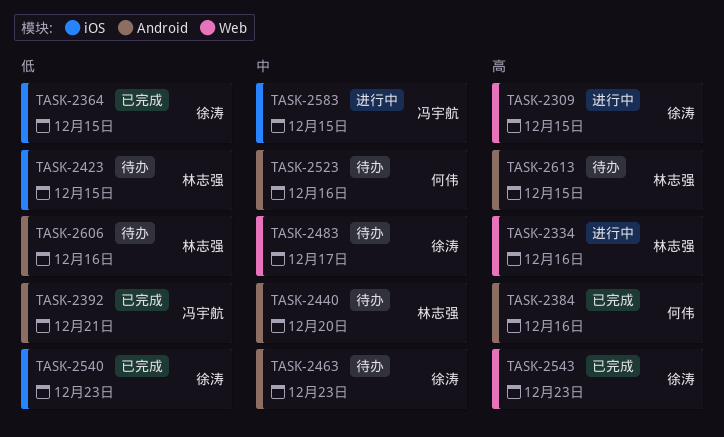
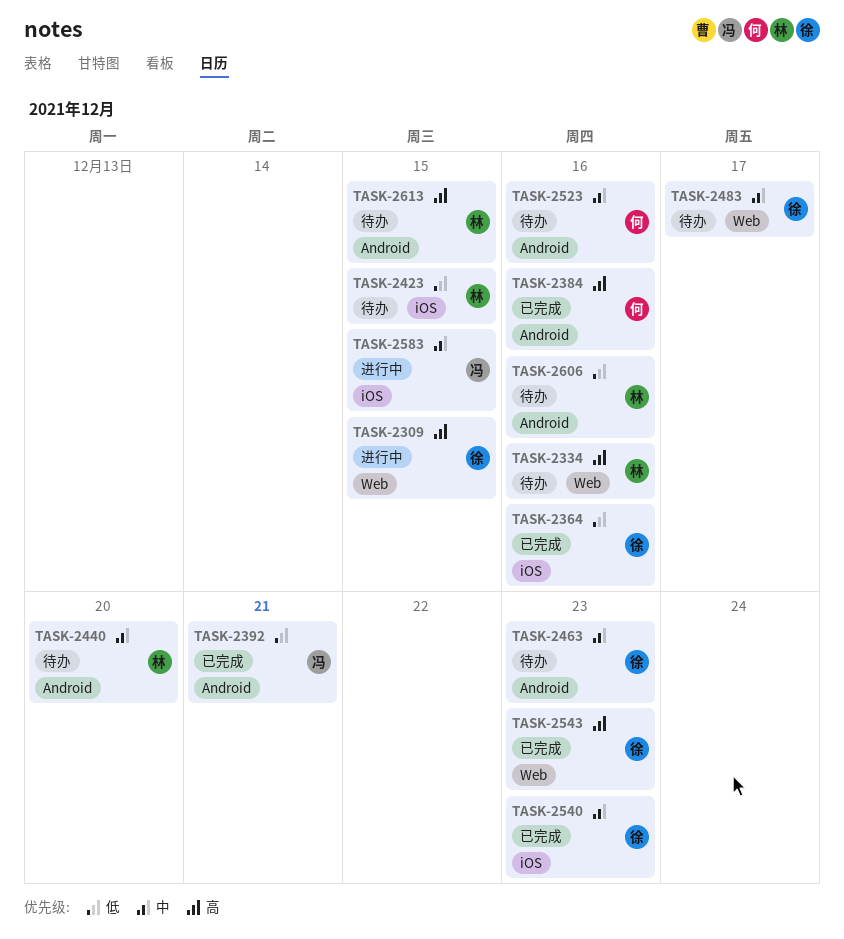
TASK-2334, status: 进行中 -> 待办
TASK-2364, due: Dec 15 -> Dec 16
TASK-2540, priority: 低 -> 中

